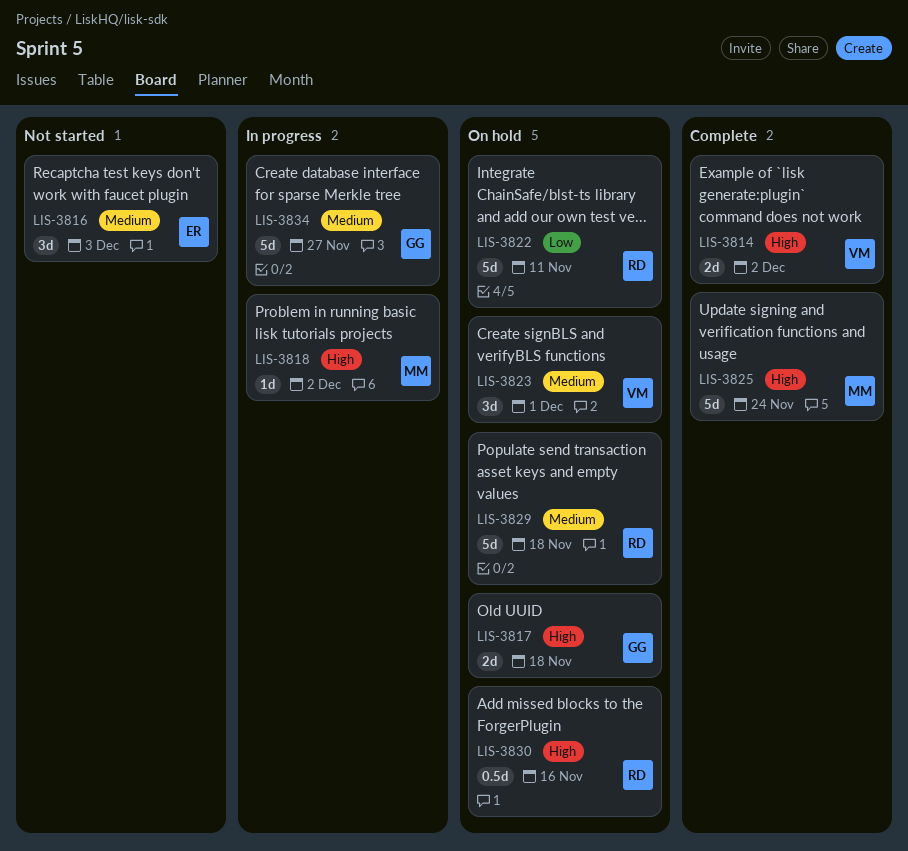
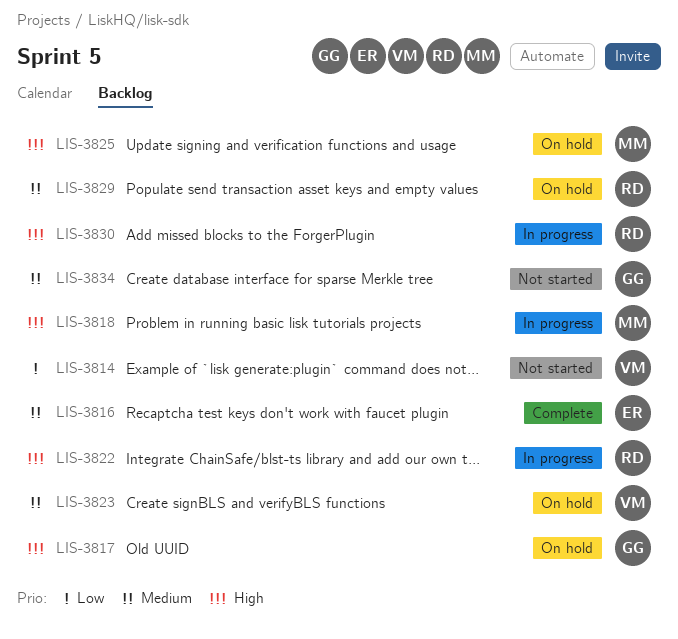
LIS-3814, status: Complete -> Not started
LIS-3814, priority: High -> Low
LIS-3816, status: Not started -> Complete
LIS-3822, status: On hold -> In progress
LIS-3822, priority: Low -> High
LIS-3825, status: Complete -> On hold
LIS-3830, status: On hold -> In progress
LIS-3834, status: In progress -> Not started

